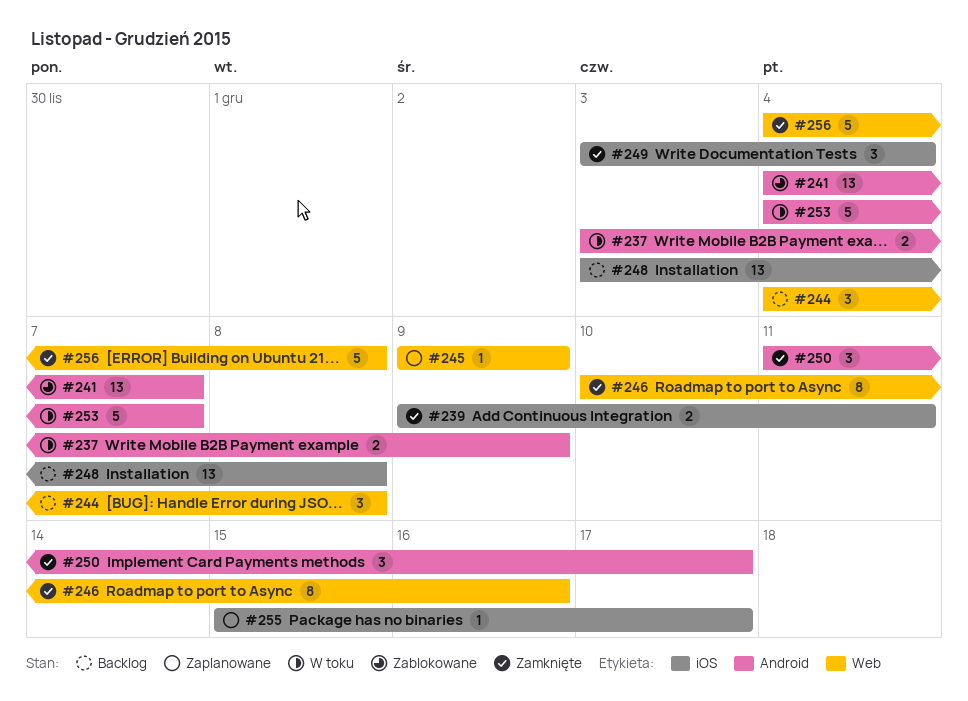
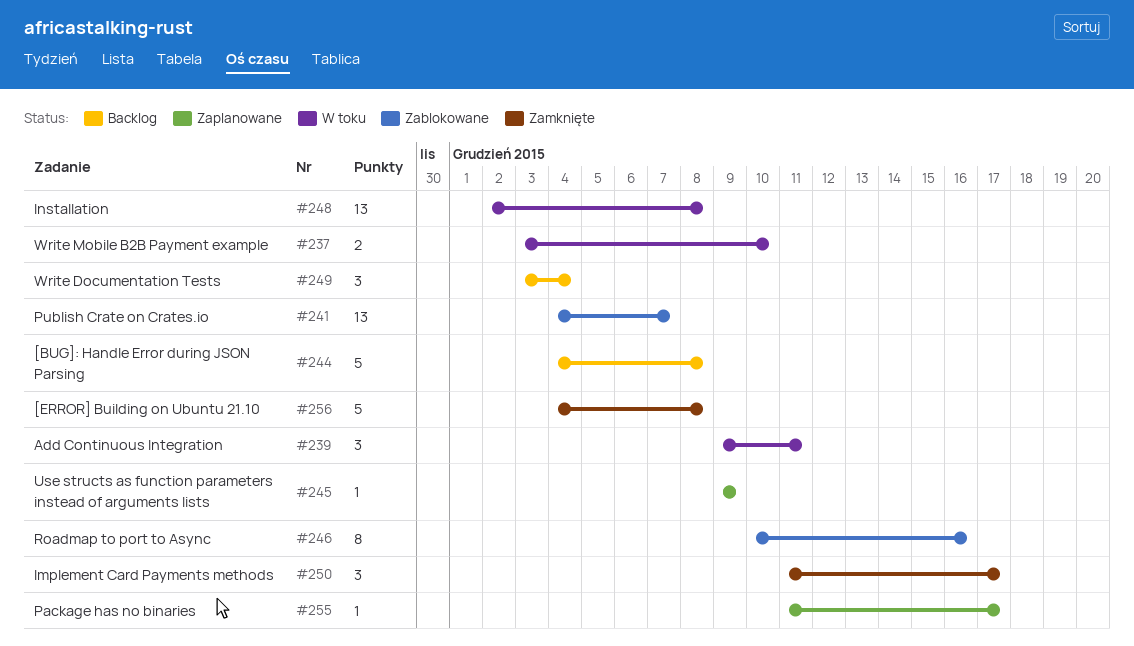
#237, due: Dec 9 -> Dec 10
#239, status: Zamknięte -> W toku
#239, estimate: 2 -> 3
#244, estimate: 3 -> 5
#246, status: Zamknięte -> Zablokowane
#248, status: Backlog -> W toku
#248, start: Dec 3 -> Dec 2
#249, status: Zamknięte -> Backlog
#253: present -> none
#255, start: Dec 15 -> Dec 11

